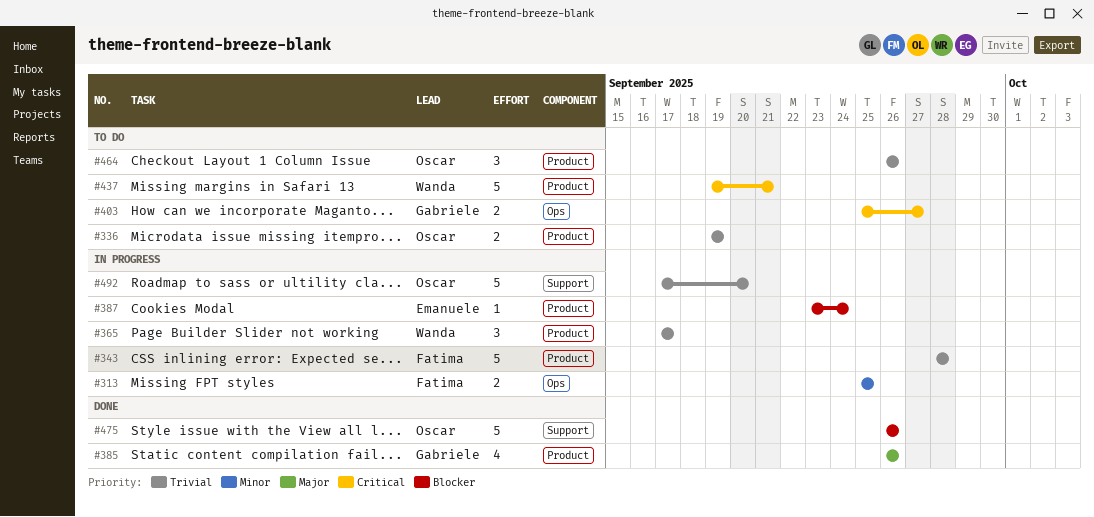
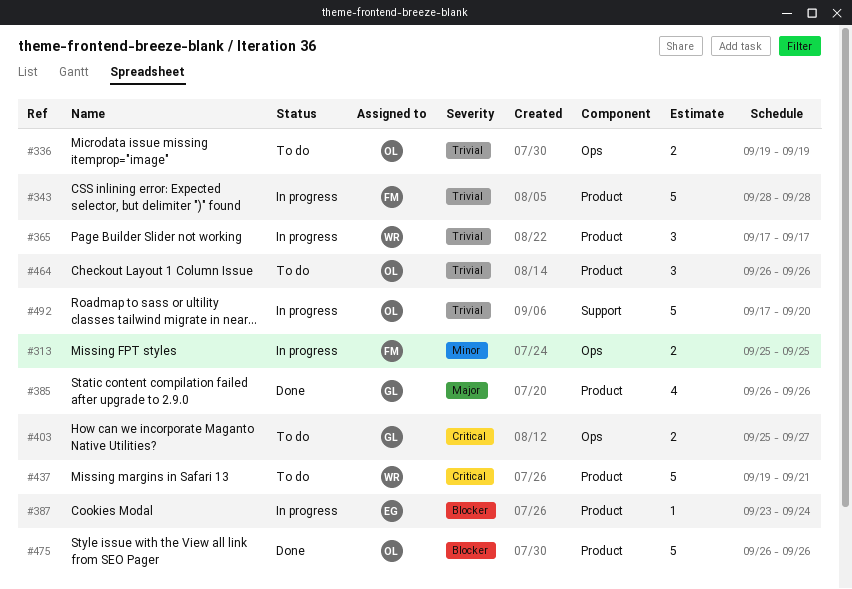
#336, label: Product -> Ops
#475, label: Support -> Product

